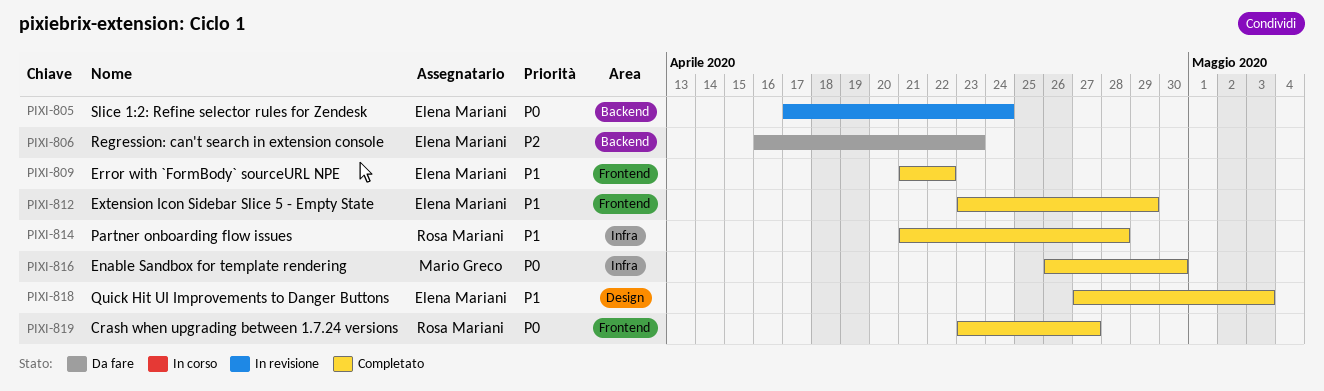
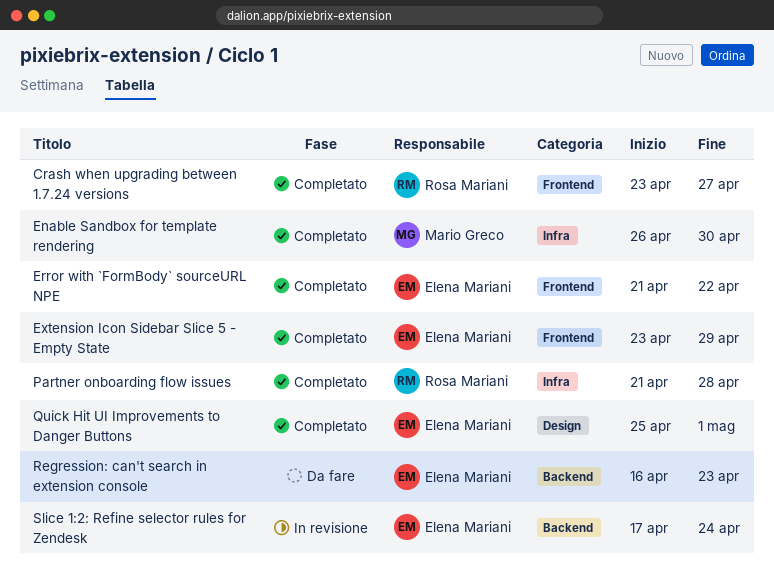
Quick Hit UI Improvements to Danger Buttons, start: Apr 27 -> Apr 25
Quick Hit UI Improvements to Danger Buttons, due: May 3 -> May 1

